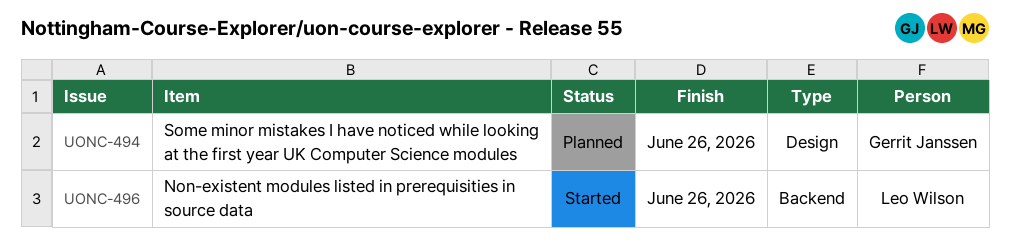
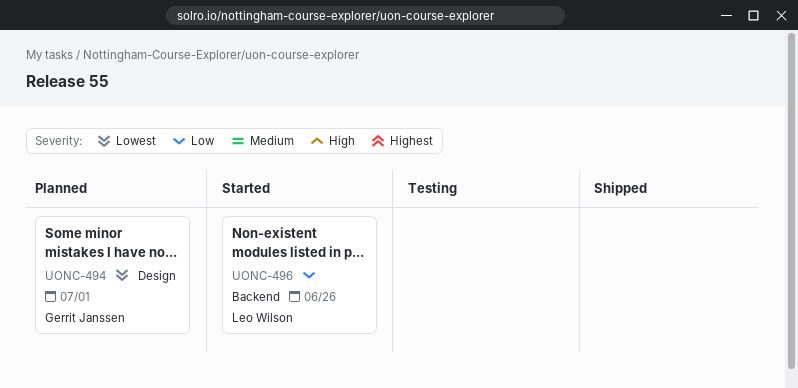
UONC-494, due: Jun 26 -> Jul 1

